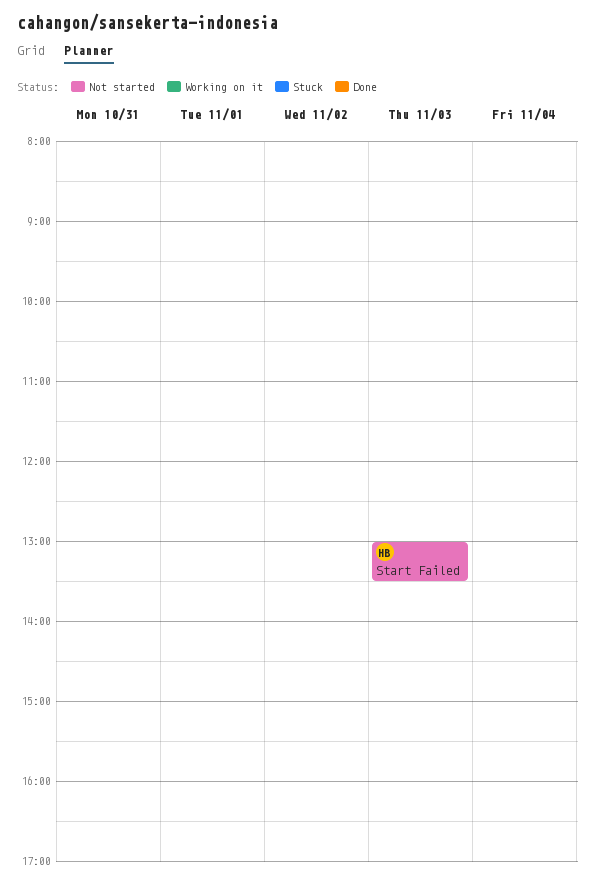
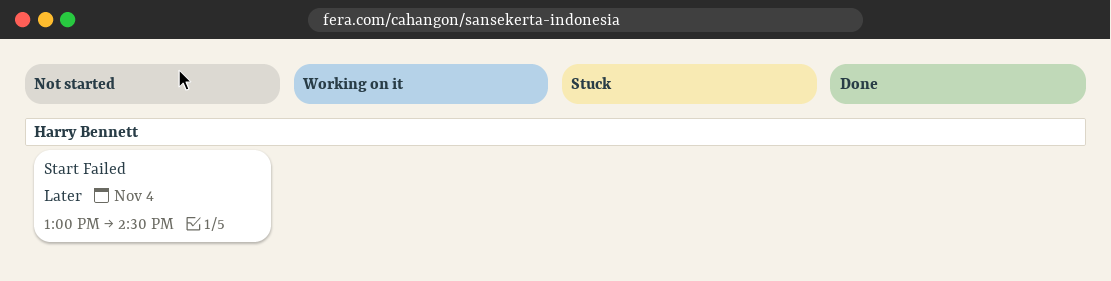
Start Failed, day: Nov 3 -> Nov 4
Start Failed, ends: 13:30 -> 14:30

